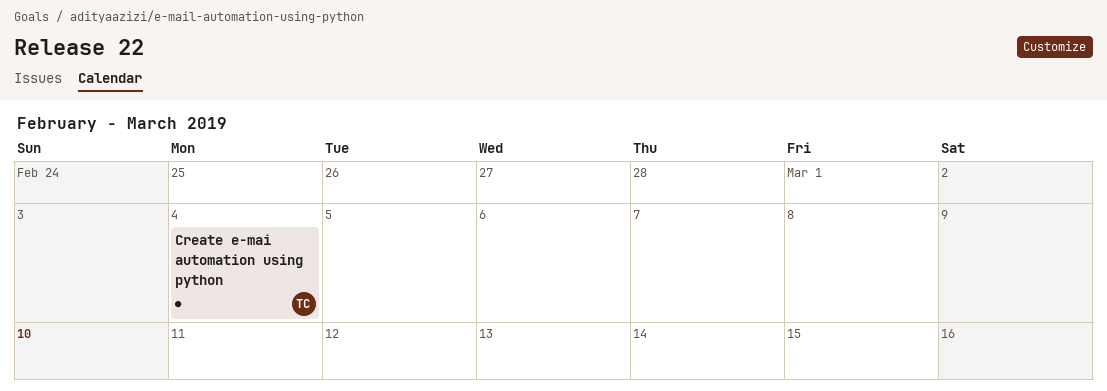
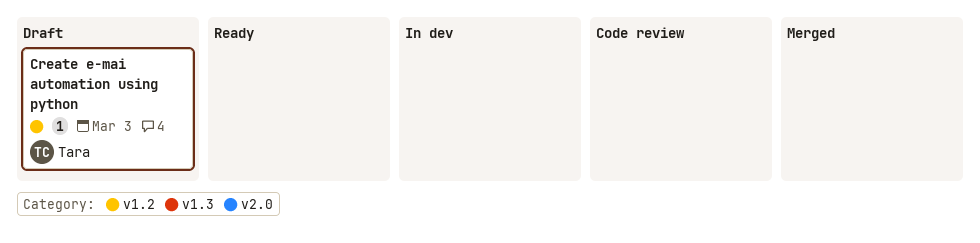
Create e-mai automation using python, due: Mar 4 -> Mar 3

